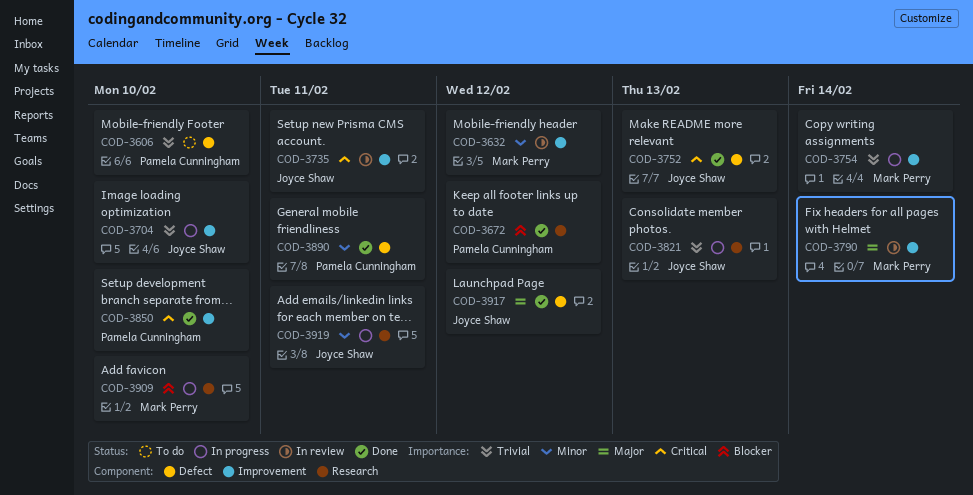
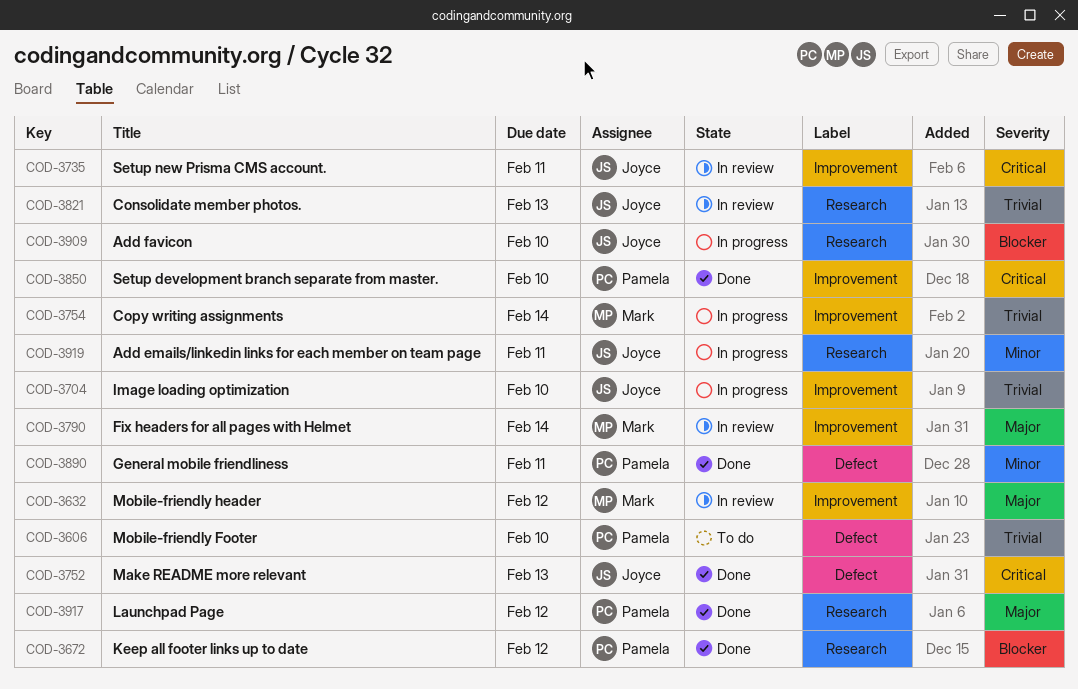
COD-3632, priority: Minor -> Major
COD-3821, status: In progress -> In review
COD-3909, owner: Mark Perry -> Joyce Shaw
COD-3917, owner: Joyce Shaw -> Pamela Cunningham
COD-3917, label: Defect -> Research

